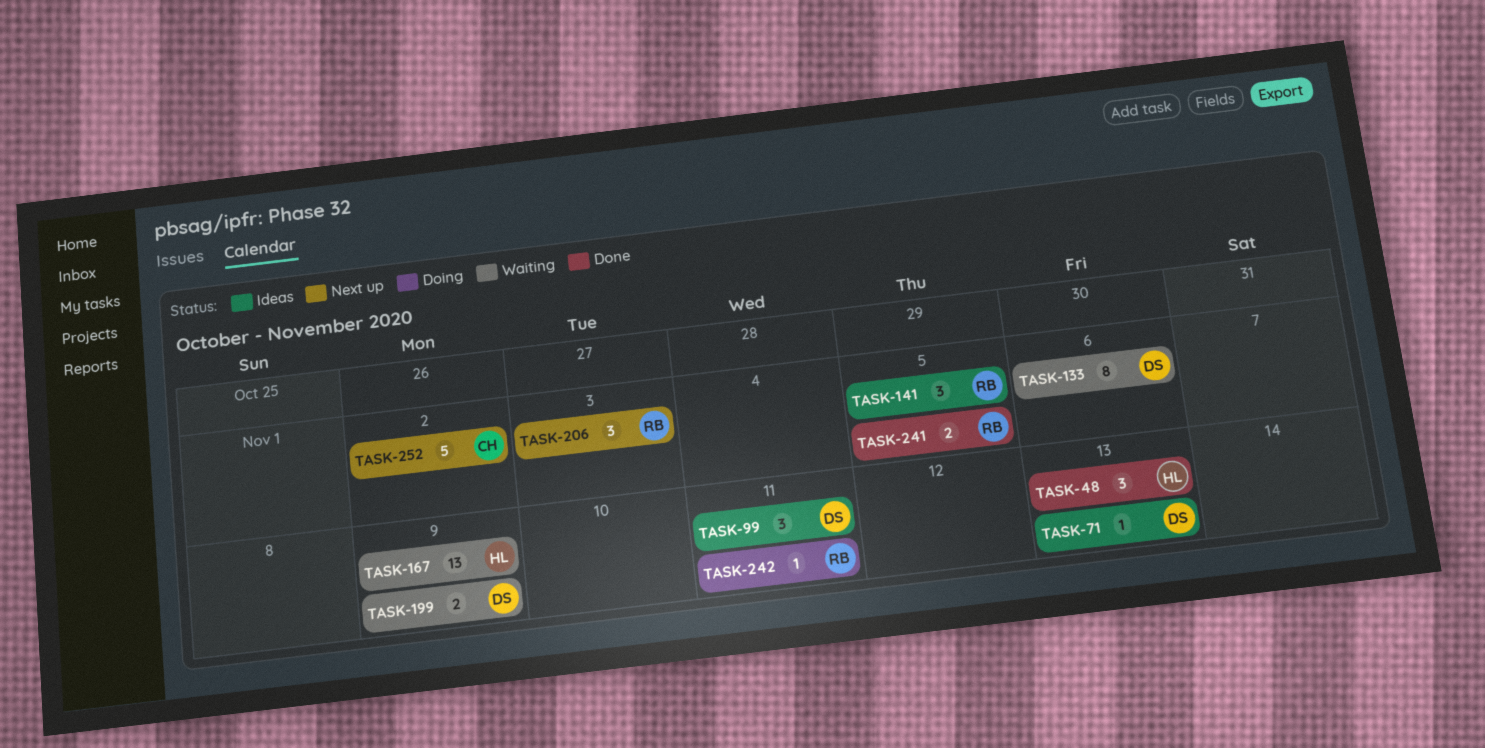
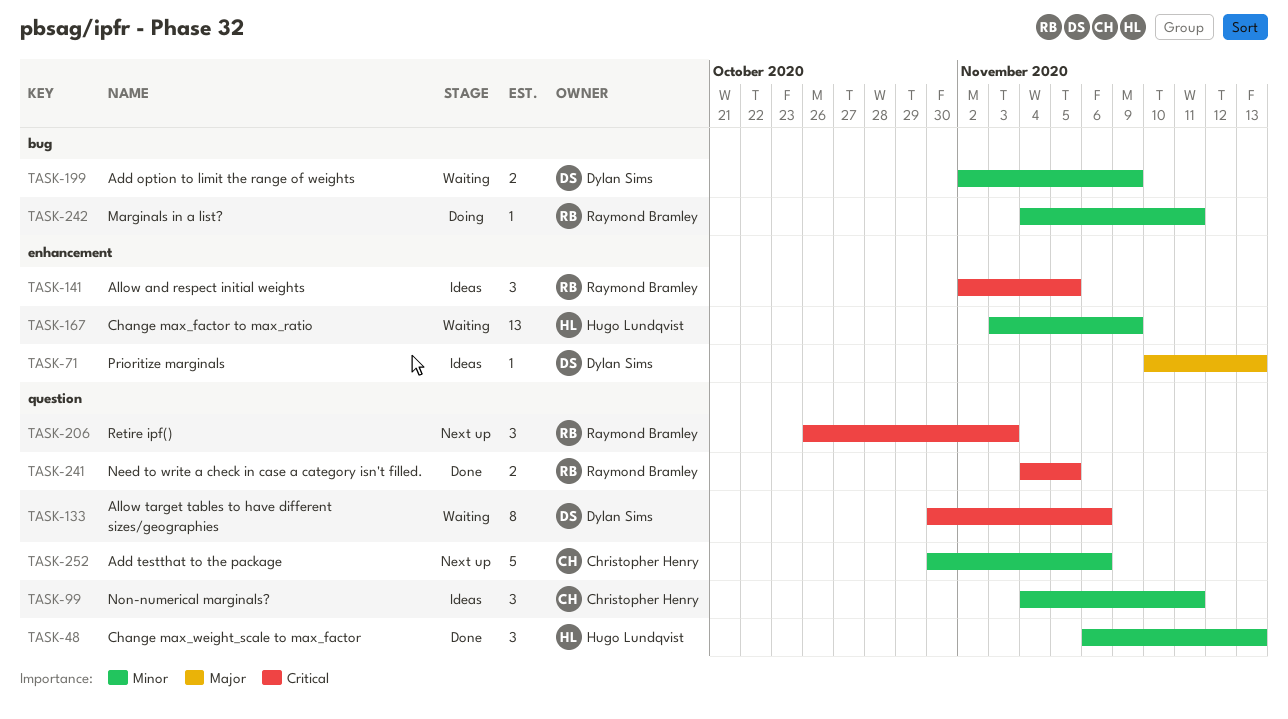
TASK-99, owner: Dylan Sims -> Christopher Henry
TASK-252, due: Nov 2 -> Nov 6

